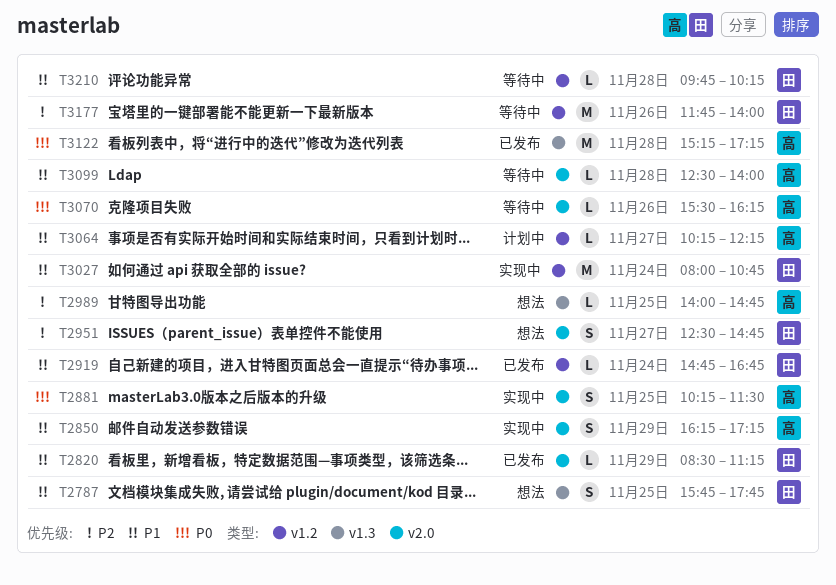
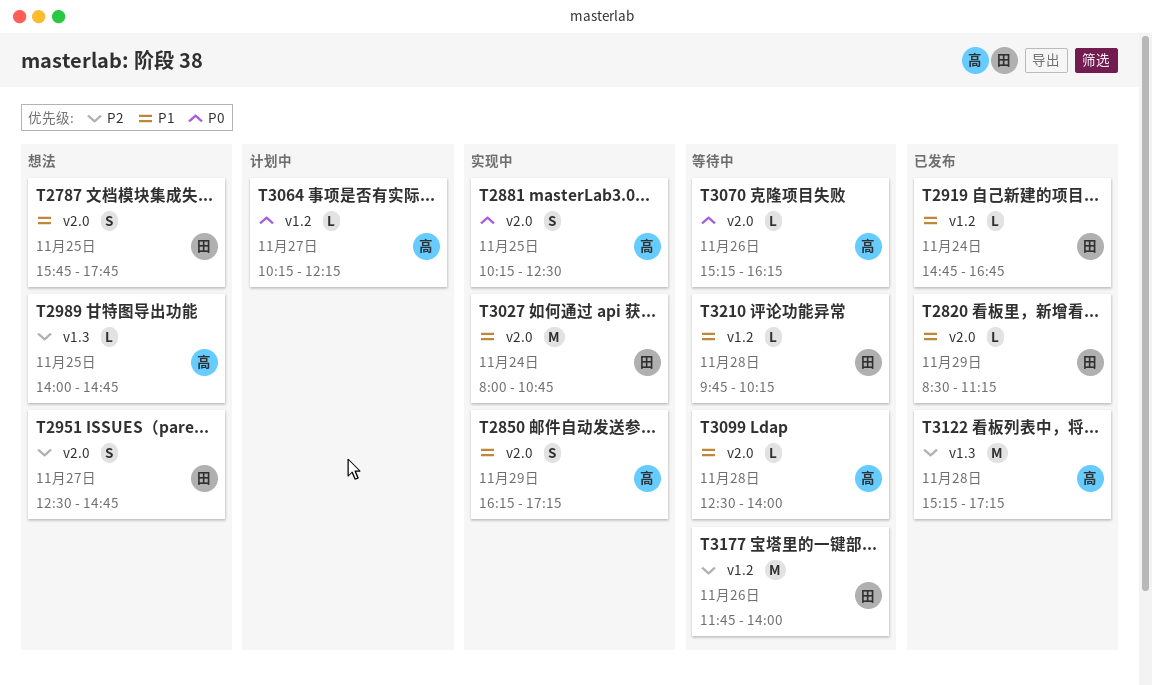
T2787, label: v1.3 -> v2.0
T2881, ends: 11:30 -> 12:30
T3027, label: v1.2 -> v2.0
T3064, priority: P1 -> P0
T3070, begins: 15:30 -> 15:15
T3122, priority: P0 -> P2

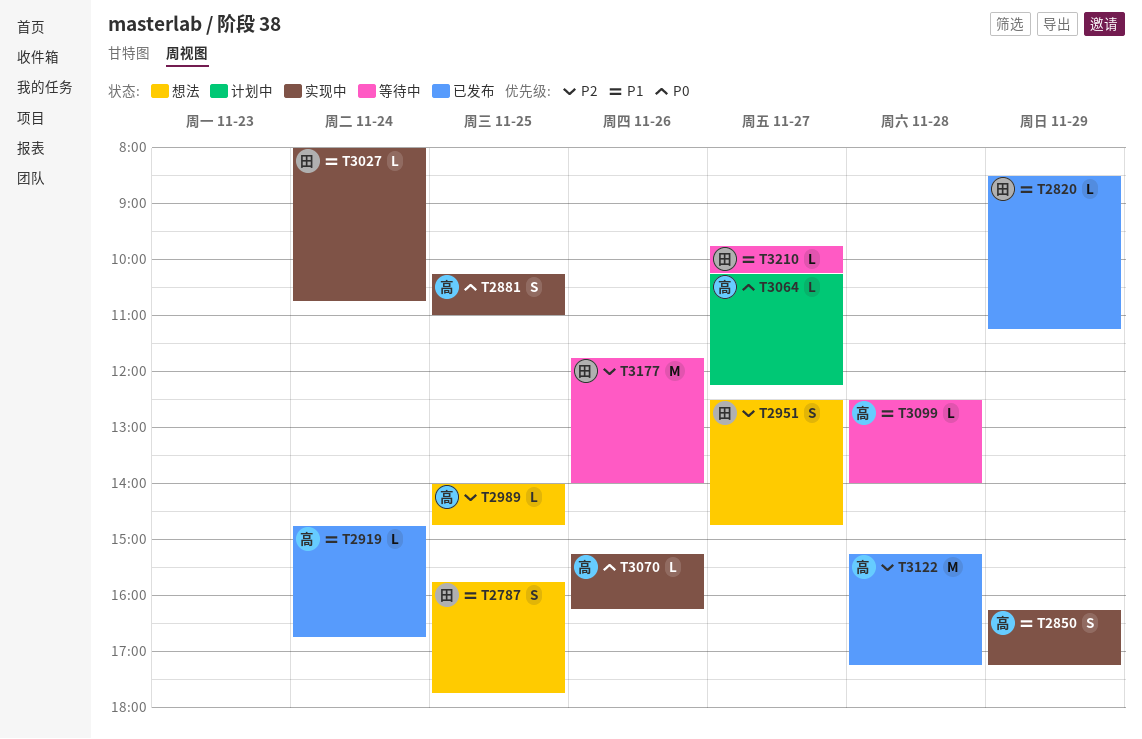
T2881, ends: 12:30 -> 11:00
T2919, owner: 田 -> 高
T3027, estimate: M -> L
T3070, status: 等待中 -> 实现中
T3210, day: Nov 28 -> Nov 27

